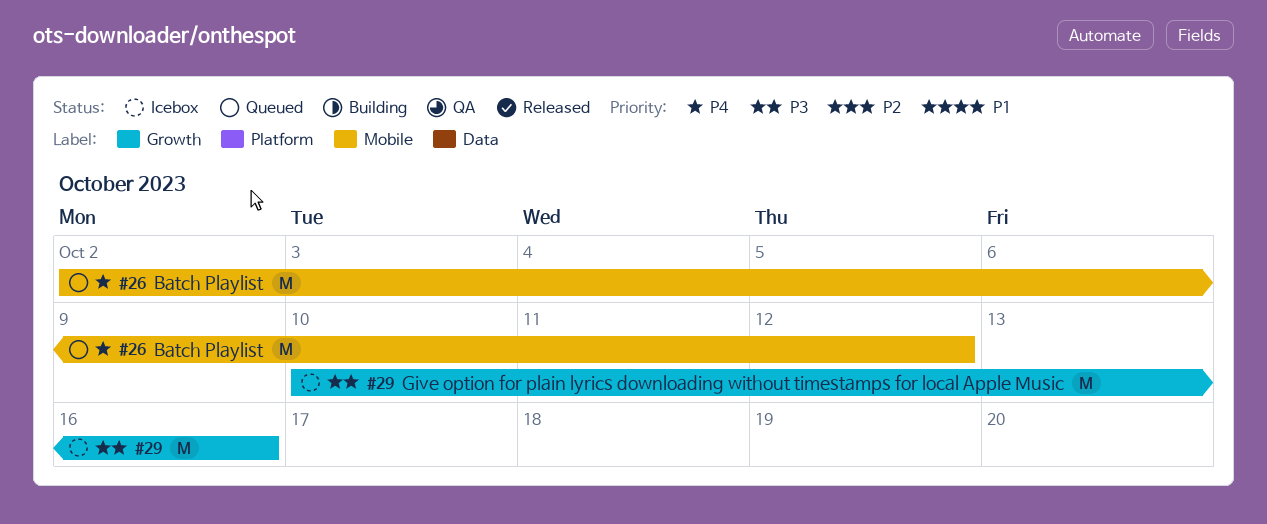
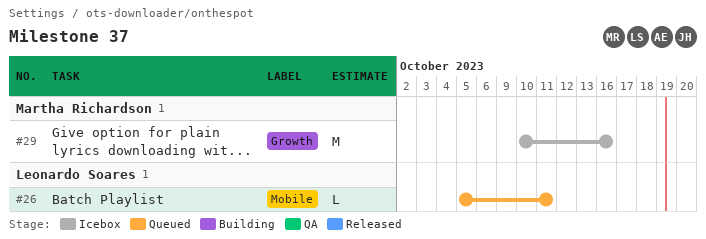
#26, estimate: M -> L
#26, start: Oct 2 -> Oct 5
#26, due: Oct 12 -> Oct 11

